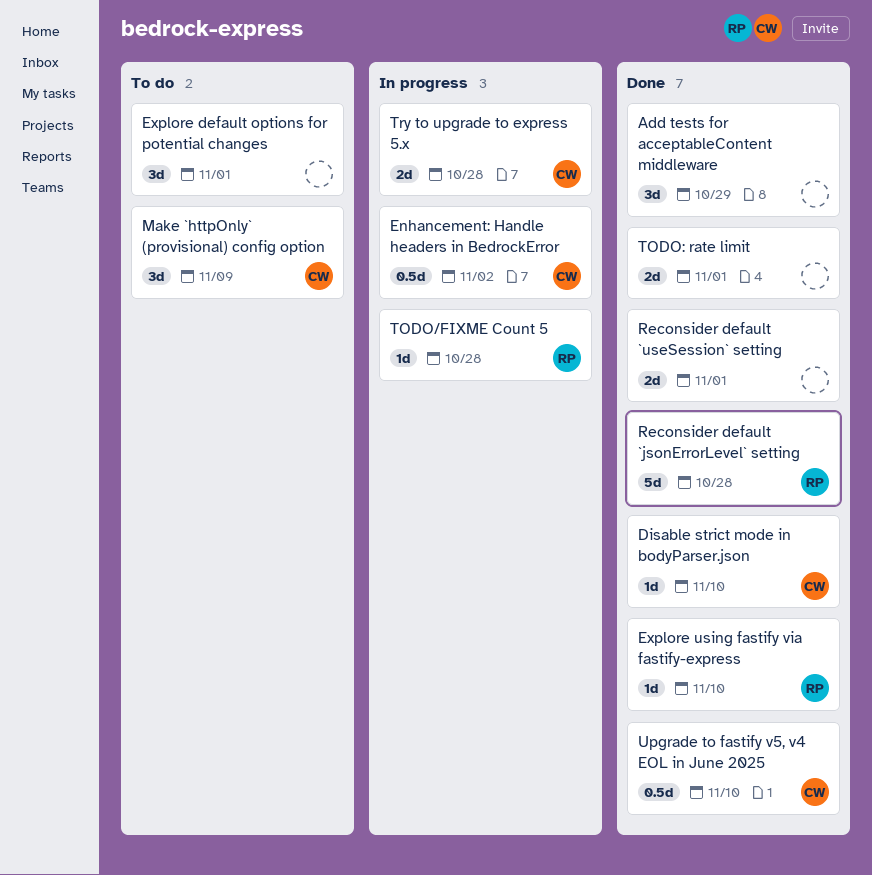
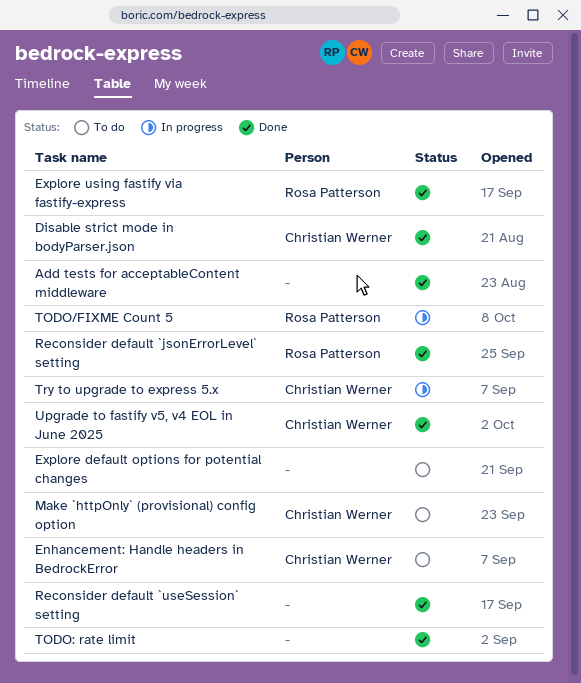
Enhancement: Handle headers in BedrockError, status: In progress -> To do

